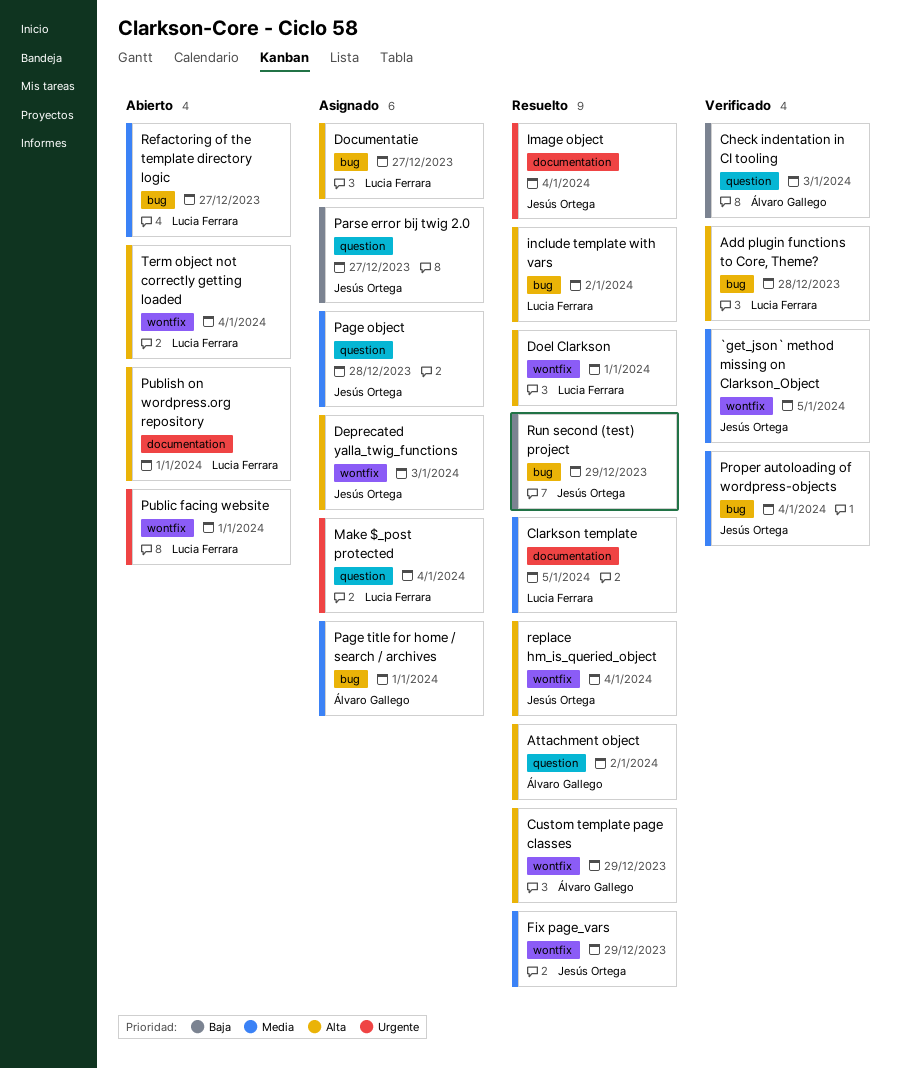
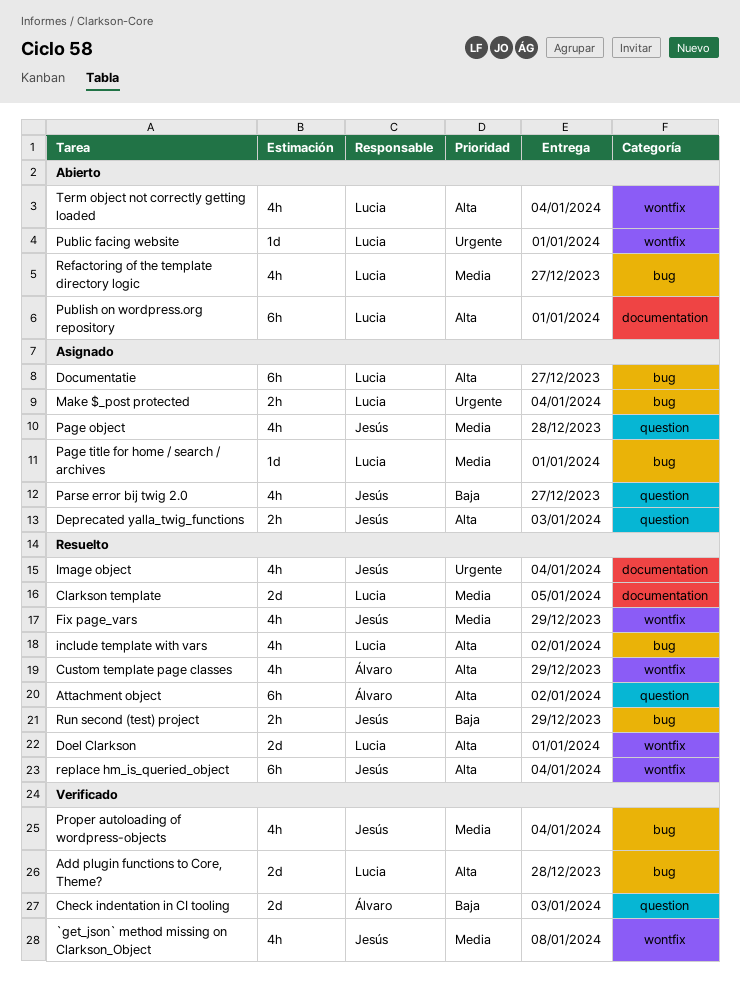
`get_json` method missing on Clarkson_Object, due: Jan 5 -> Jan 8
Deprecated yalla_twig_functions, label: wontfix -> question
Make $_post protected, label: question -> bug
Page title for home / search / archives, owner: Álvaro Gallego -> Lucia Ferrara

